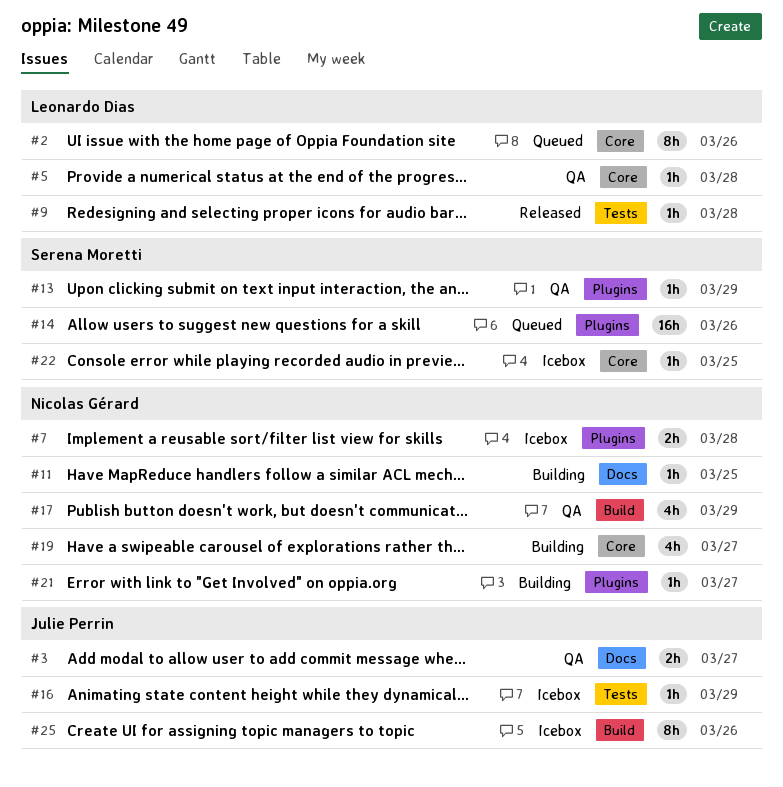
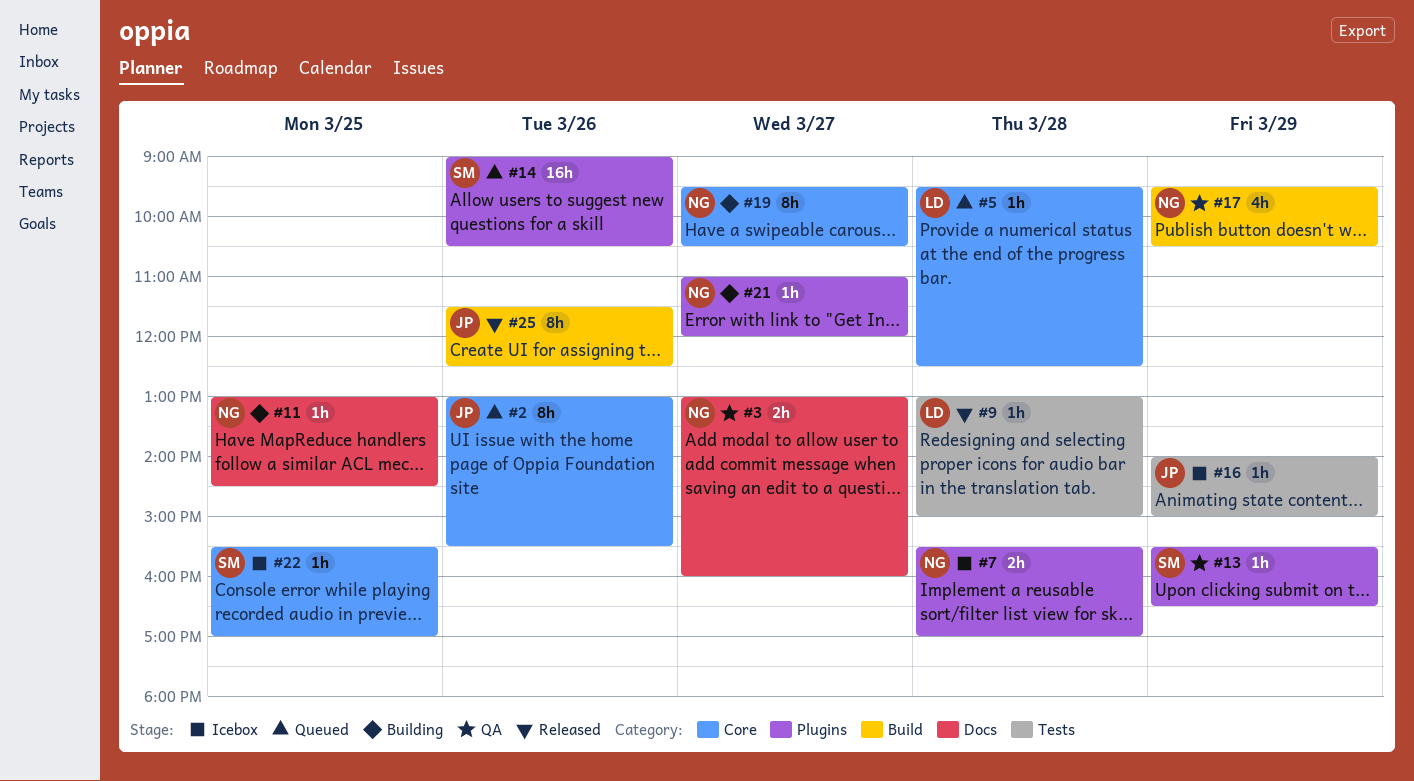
#2, owner: Leonardo Dias -> Julie Perrin
#3, owner: Julie Perrin -> Nicolas Gérard
#5, status: QA -> Queued
#19, estimate: 4h -> 8h
#25, status: Icebox -> Released

